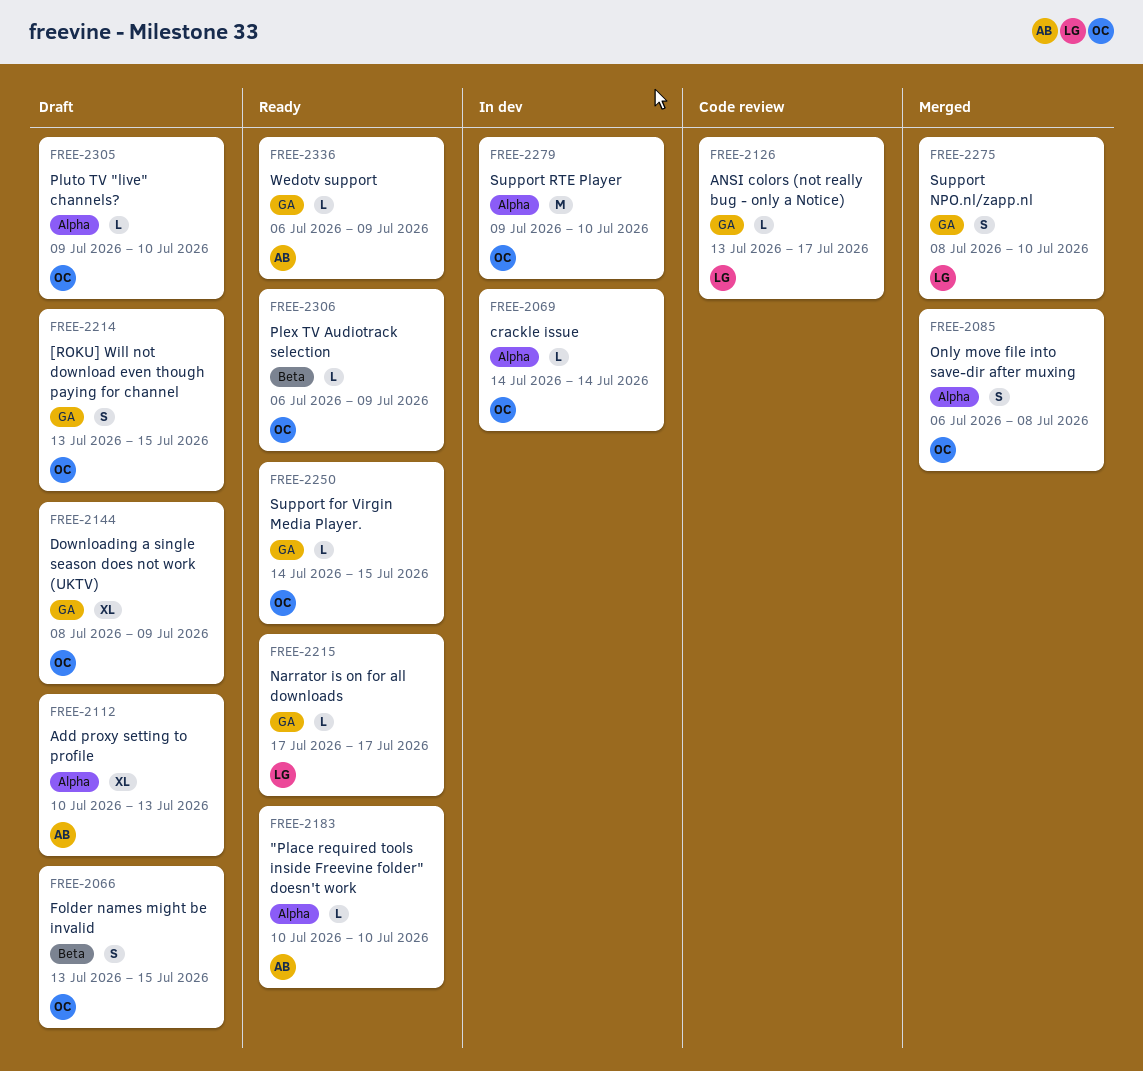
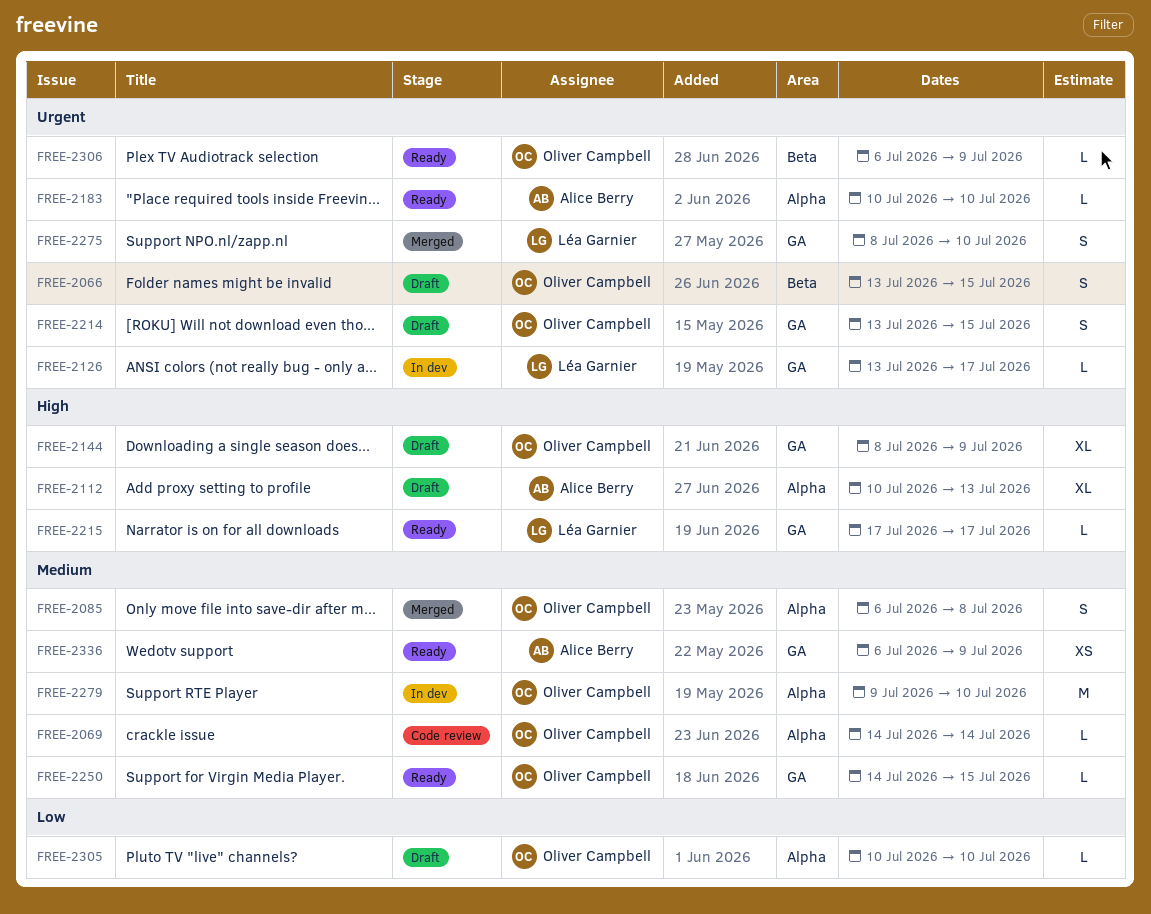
FREE-2069, status: In dev -> Code review
FREE-2126, status: Code review -> In dev
FREE-2305, start: Jul 9 -> Jul 10
FREE-2336, estimate: L -> XS

